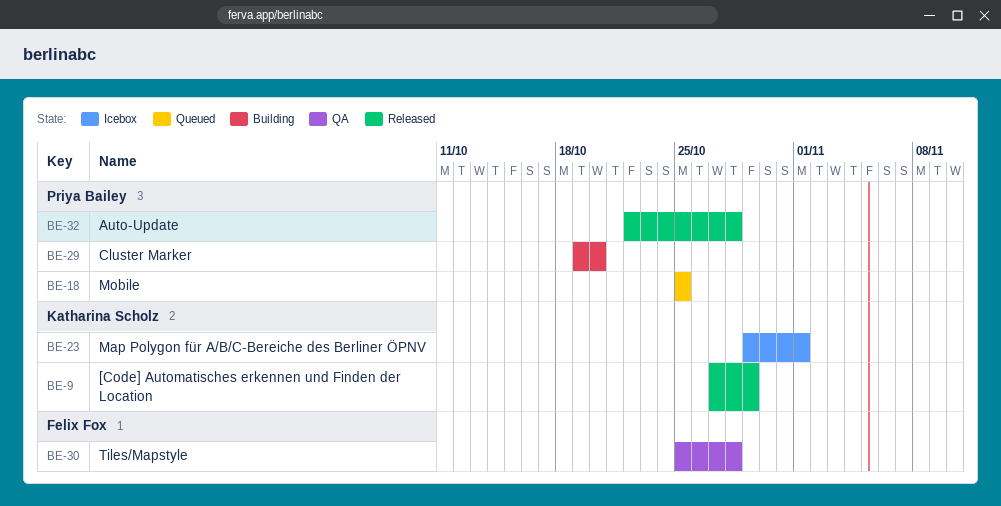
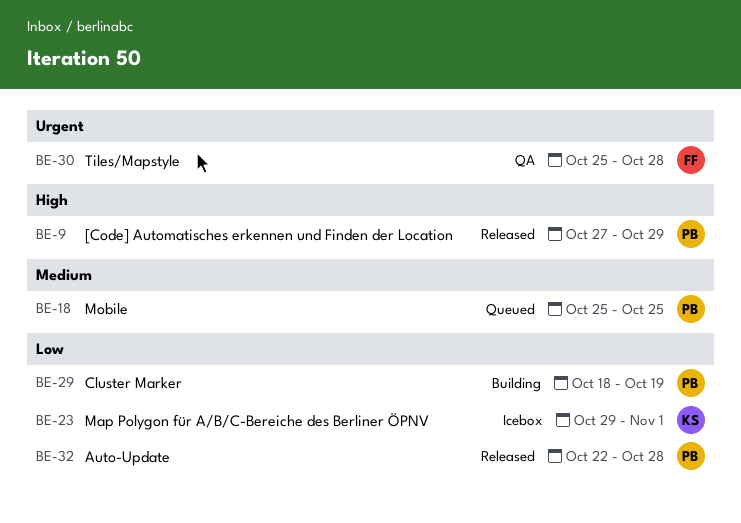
BE-9, owner: Katharina Scholz -> Priya Bailey
BE-29, start: Oct 19 -> Oct 18
BE-29, due: Oct 20 -> Oct 19

